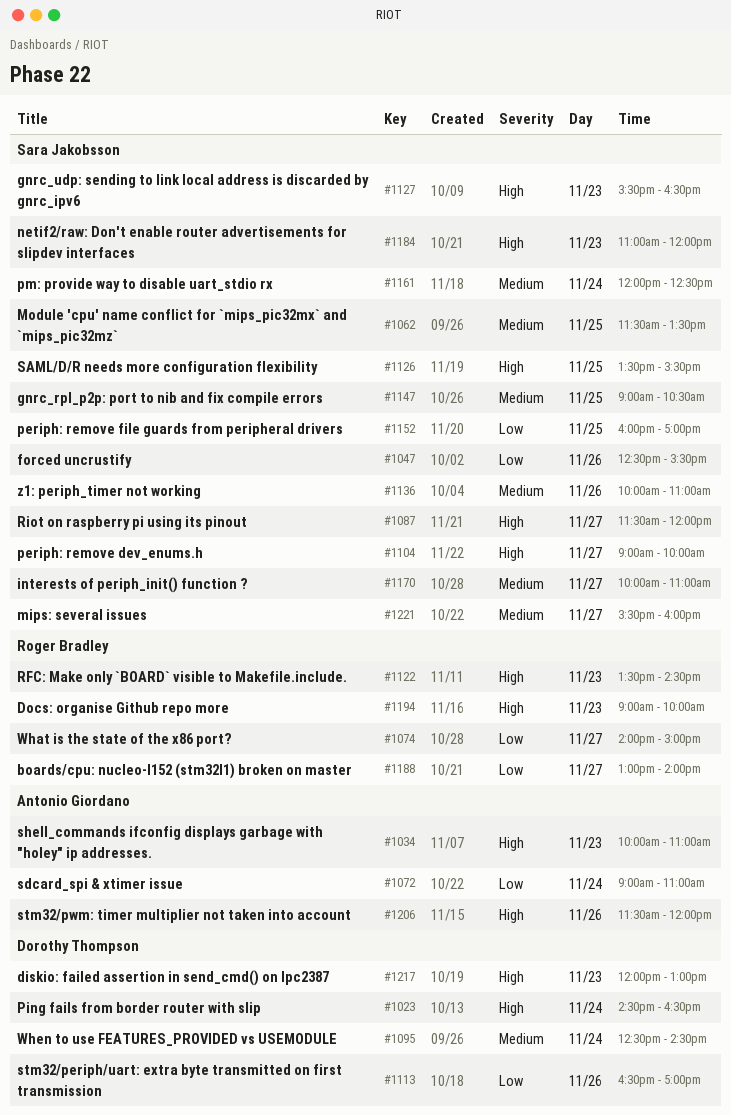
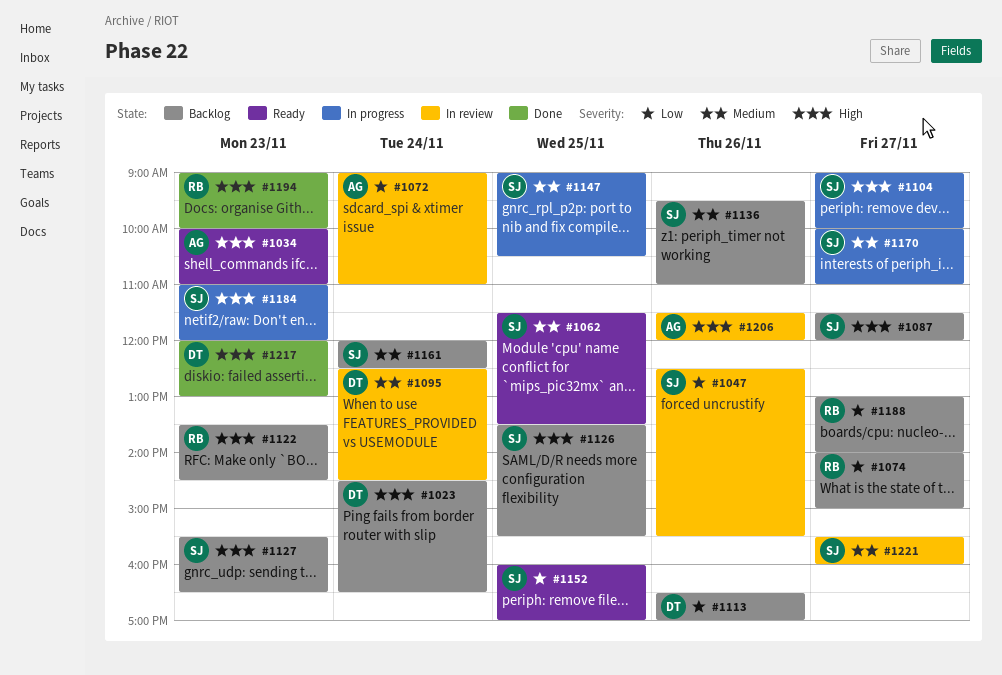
#1136, begins: 10:00 -> 09:30

